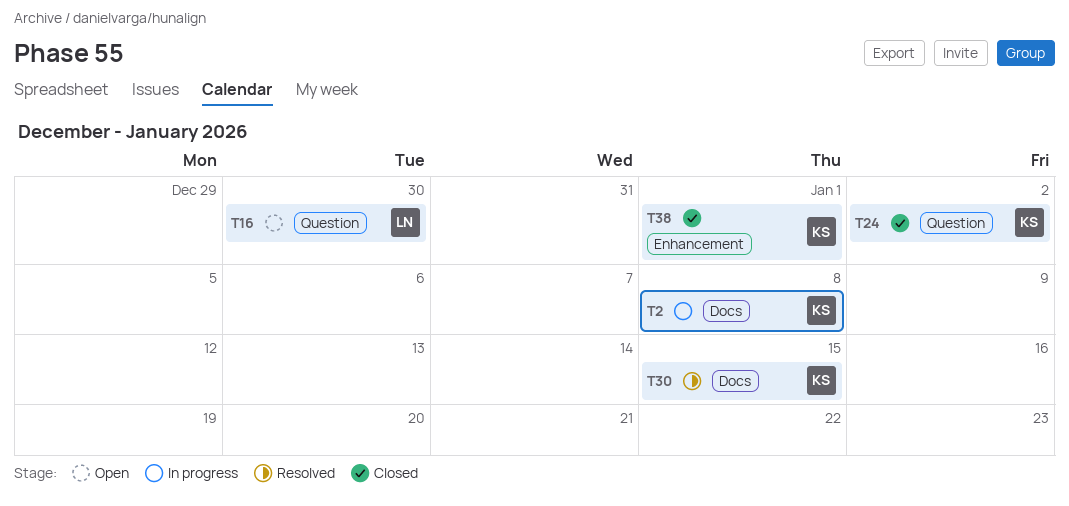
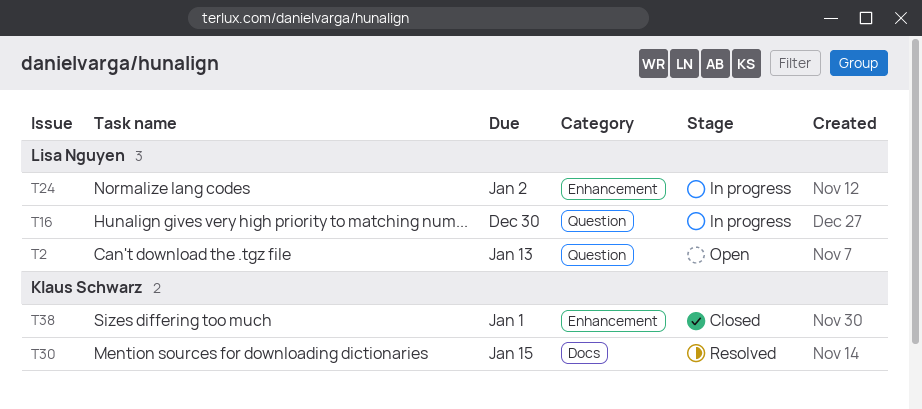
T2, status: In progress -> Open
T2, owner: Klaus Schwarz -> Lisa Nguyen
T2, label: Docs -> Question
T2, due: Jan 8 -> Jan 13
T16, status: Open -> In progress
T24, status: Closed -> In progress
T24, owner: Klaus Schwarz -> Lisa Nguyen
T24, label: Question -> Enhancement

